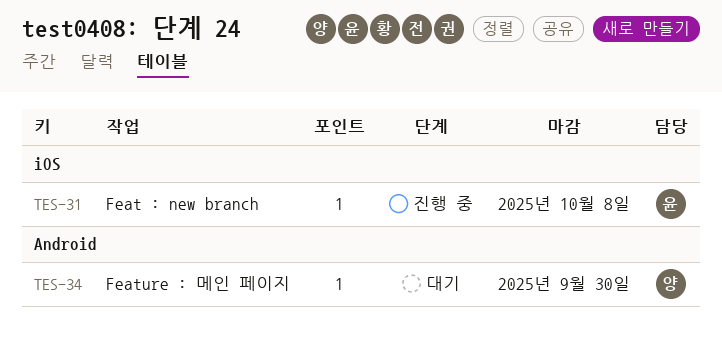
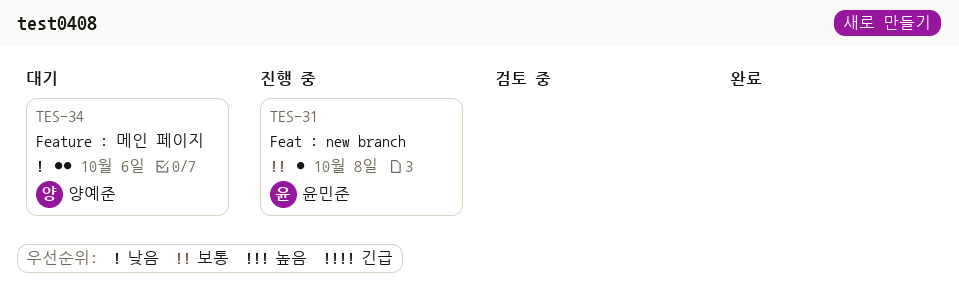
TES-34, estimate: 1 -> 2
TES-34, due: Sep 30 -> Oct 6

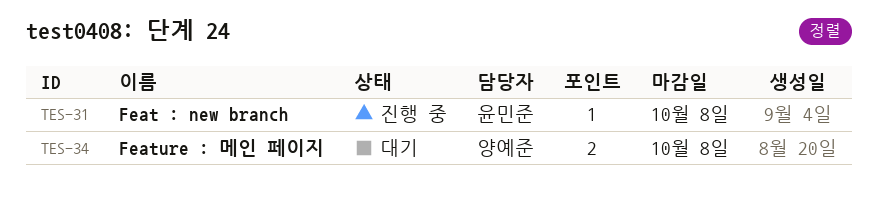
TES-34, due: Oct 6 -> Oct 8

